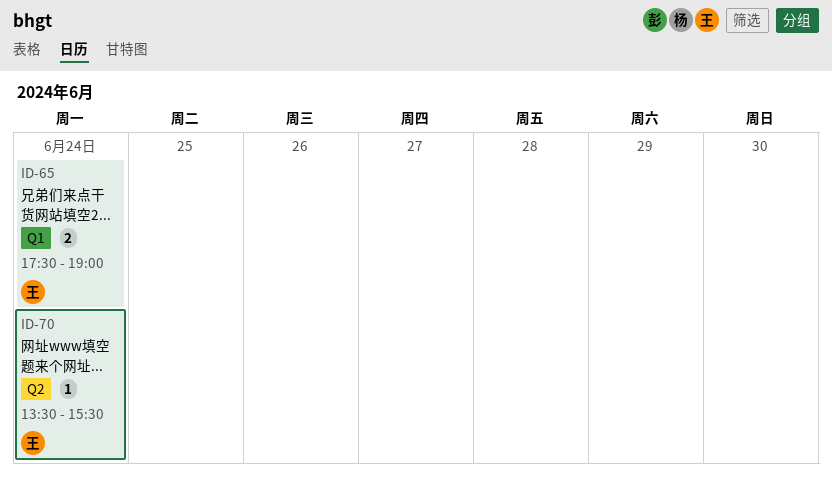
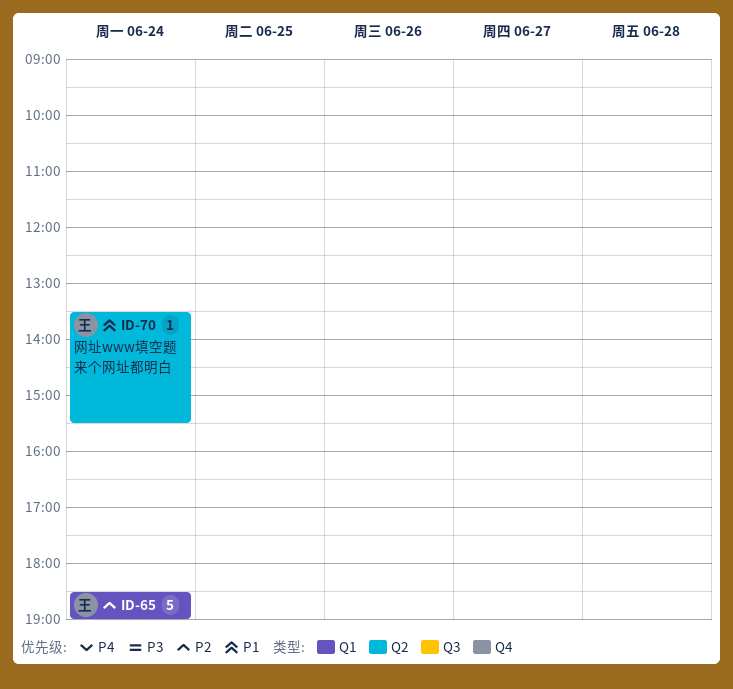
ID-65, estimate: 2 -> 5
ID-65, begins: 17:30 -> 18:30

